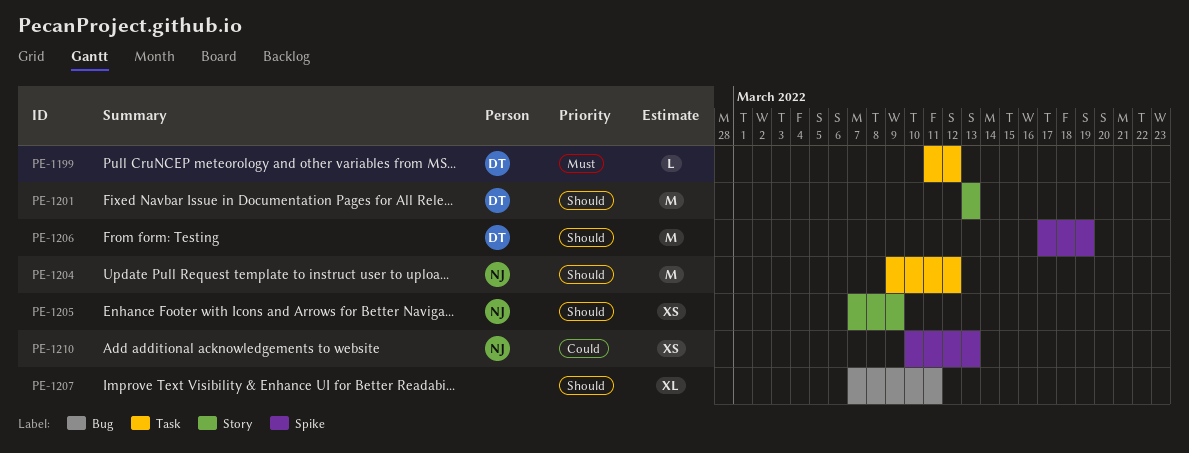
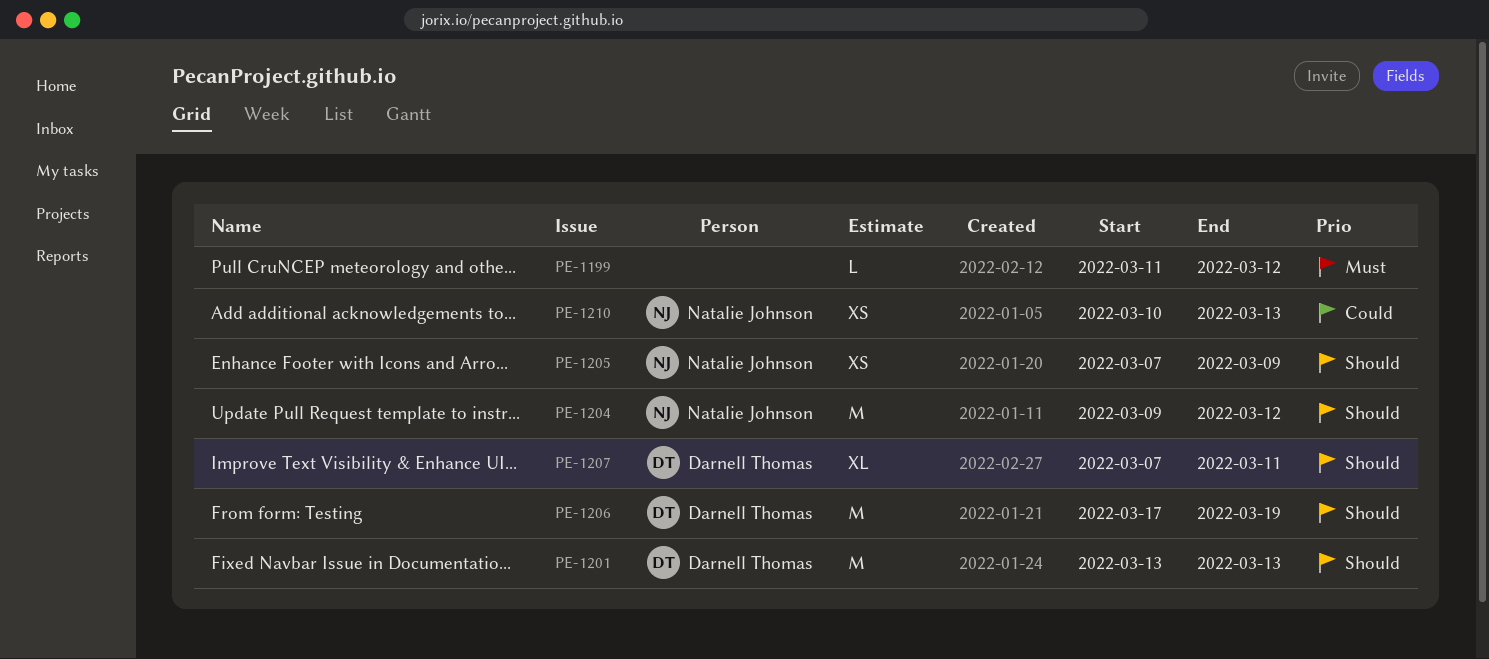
PE-1199, owner: Darnell Thomas -> none
PE-1207, owner: none -> Darnell Thomas

